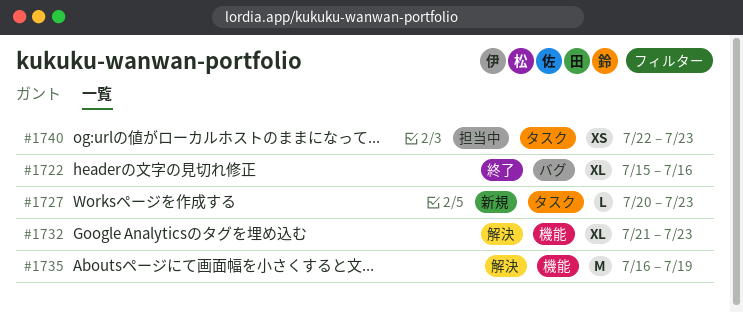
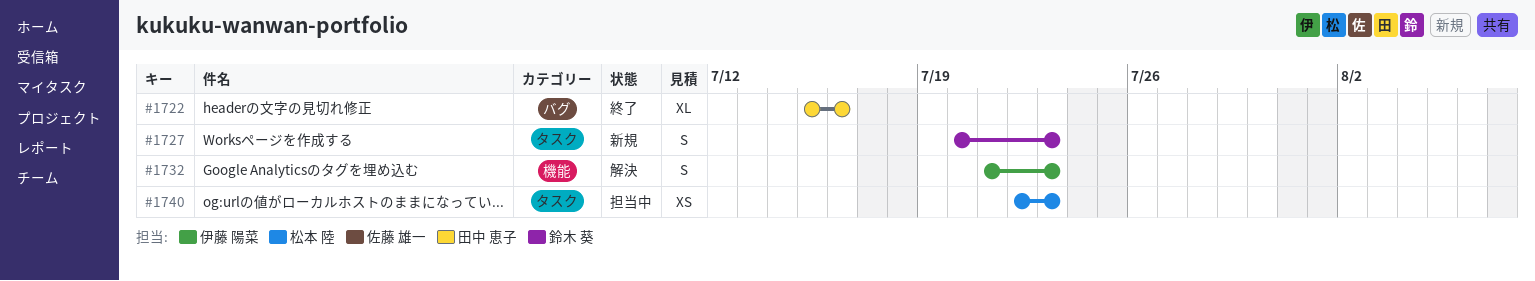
#1727, estimate: L -> S
#1732, estimate: XL -> S
#1735: present -> none

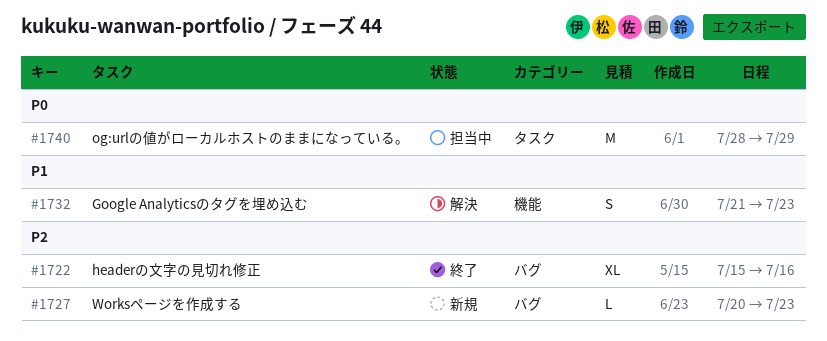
#1727, label: タスク -> バグ
#1727, estimate: S -> L
#1740, estimate: XS -> M
#1740, start: Jul 22 -> Jul 28
#1740, due: Jul 23 -> Jul 29

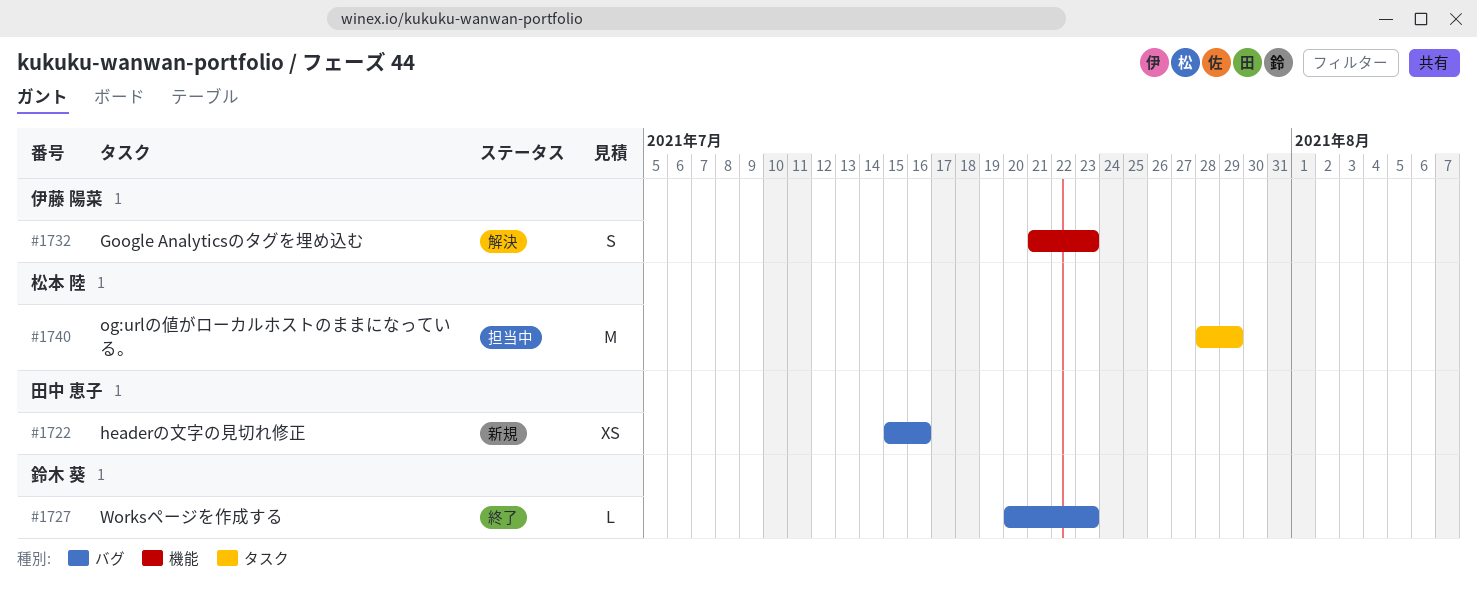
#1722, status: 終了 -> 新規
#1722, estimate: XL -> XS
#1727, status: 新規 -> 終了

